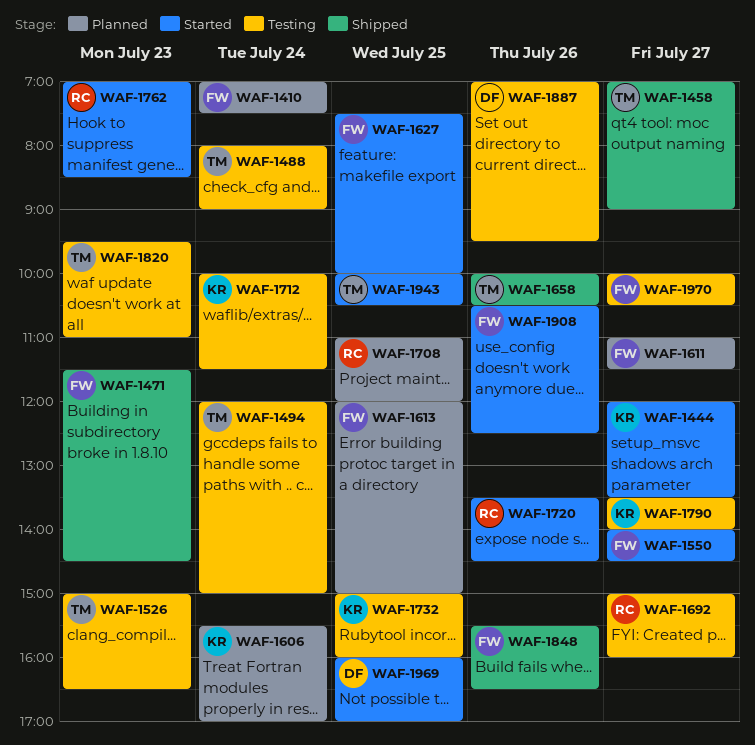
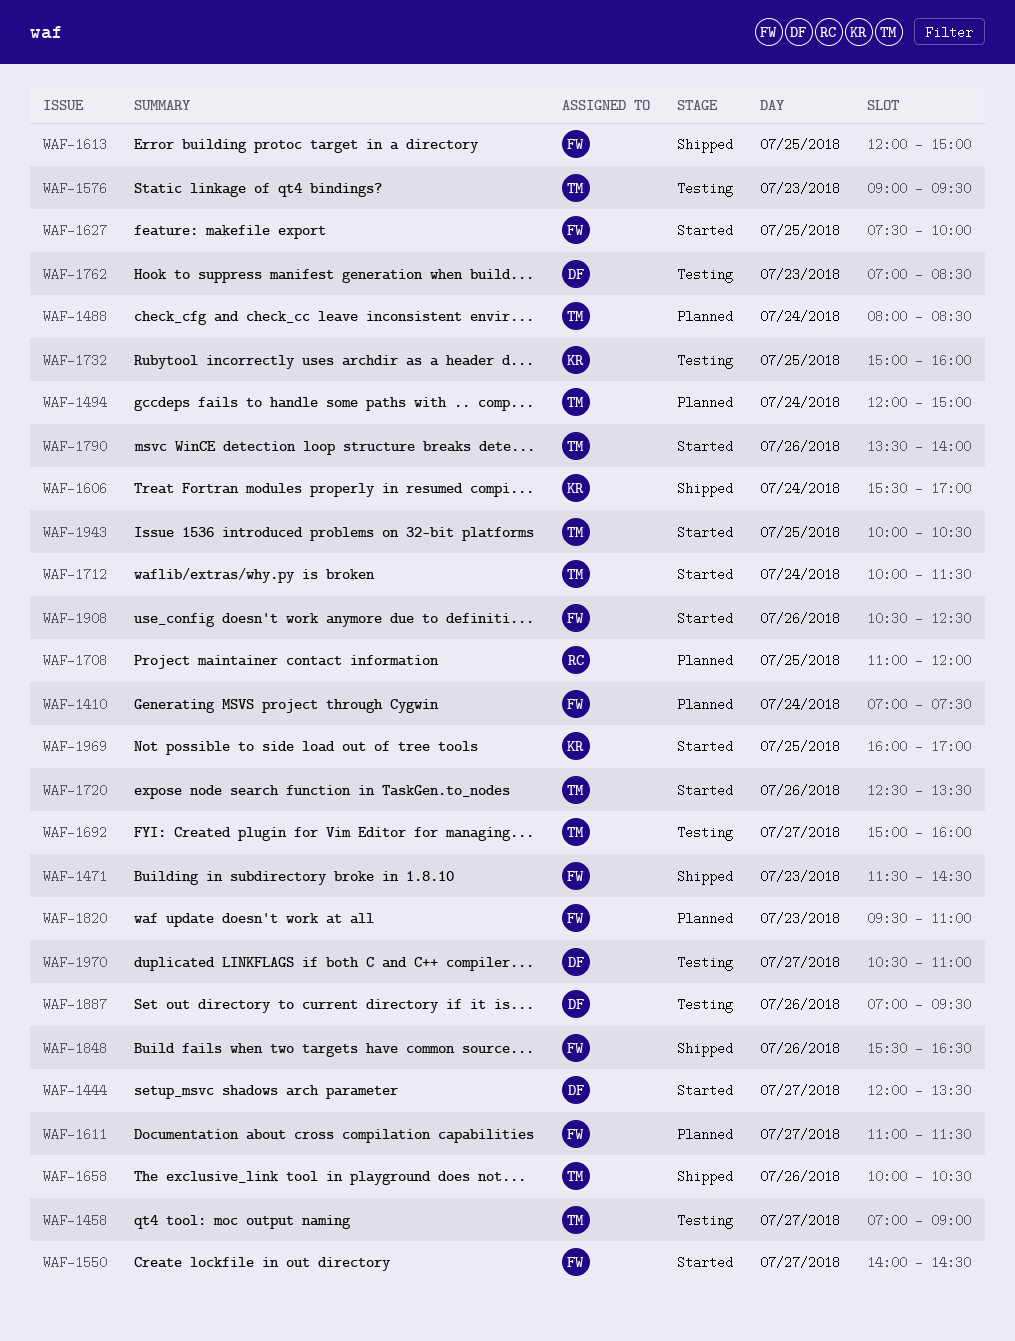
WAF-1444, owner: KR -> DF
WAF-1458, status: Shipped -> Testing
WAF-1488, status: Testing -> Planned
WAF-1488, ends: 09:00 -> 08:30
WAF-1494, status: Testing -> Planned
WAF-1526: present -> none
WAF-1576: none -> present
WAF-1606, status: Planned -> Shipped
WAF-1613, status: Planned -> Shipped
WAF-1692, owner: RC -> TM
WAF-1712, status: Testing -> Started
WAF-1712, owner: KR -> TM
WAF-1720, owner: RC -> TM
WAF-1720, begins: 13:30 -> 12:30
WAF-1720, ends: 14:30 -> 13:30
WAF-1762, status: Started -> Testing
WAF-1762, owner: RC -> DF
WAF-1790, status: Testing -> Started
WAF-1790, owner: KR -> TM
WAF-1790, day: Jul 27 -> Jul 26
WAF-1820, status: Testing -> Planned
WAF-1820, owner: TM -> FW
WAF-1969, owner: DF -> KR
WAF-1970, owner: FW -> DF
WAF-1970, begins: 10:00 -> 10:30
WAF-1970, ends: 10:30 -> 11:00

